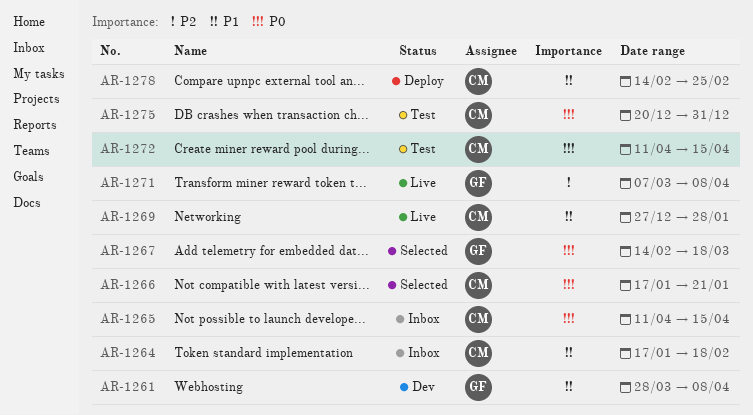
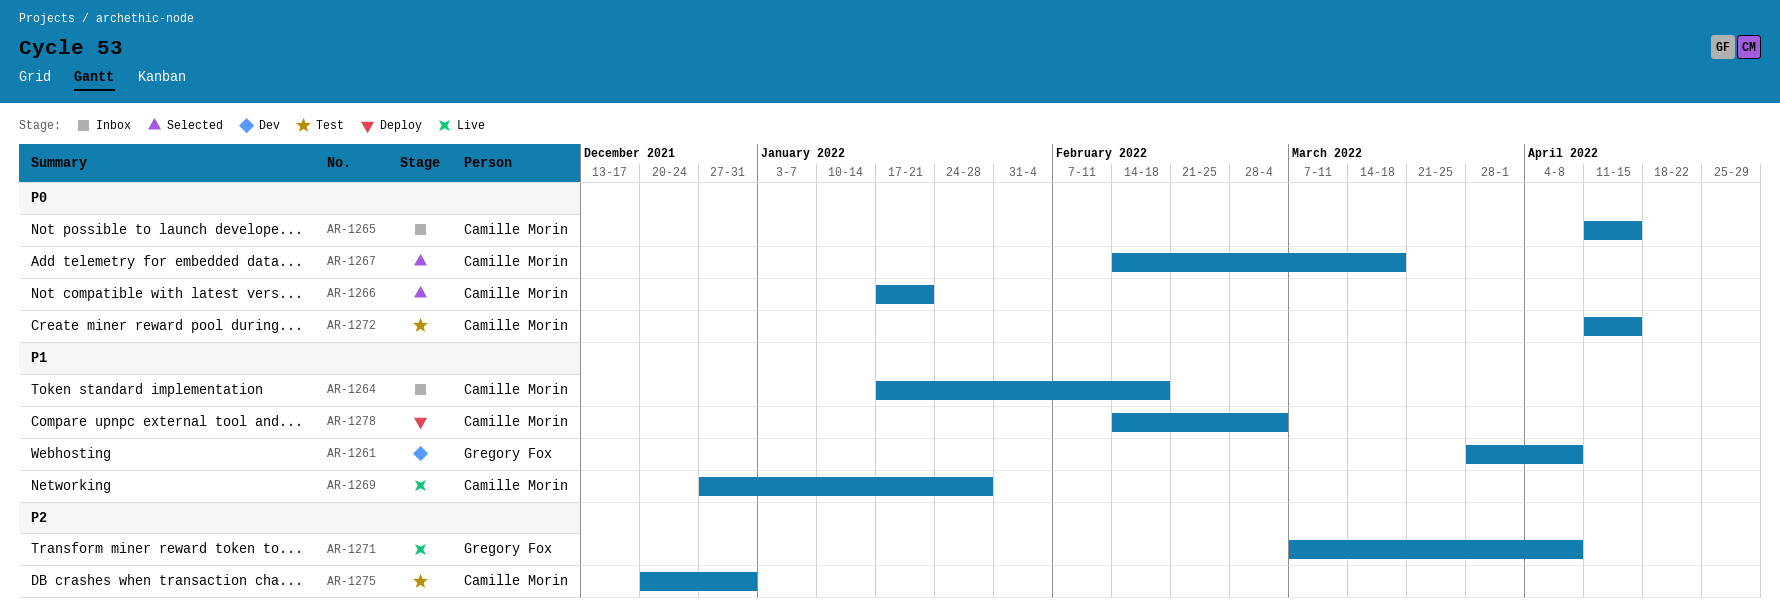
AR-1267, owner: Gregory Fox -> Camille Morin
AR-1275, priority: P0 -> P2
AR-1278, due: Feb 25 -> Mar 4

